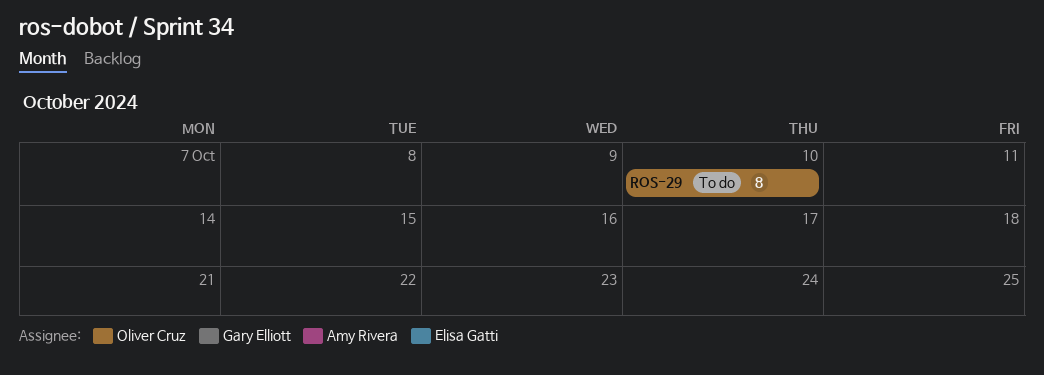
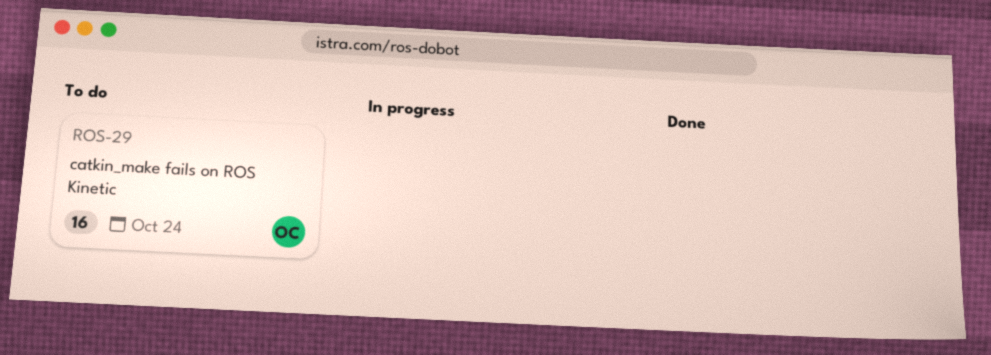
ROS-29, estimate: 8 -> 16
ROS-29, due: Oct 10 -> Oct 24

